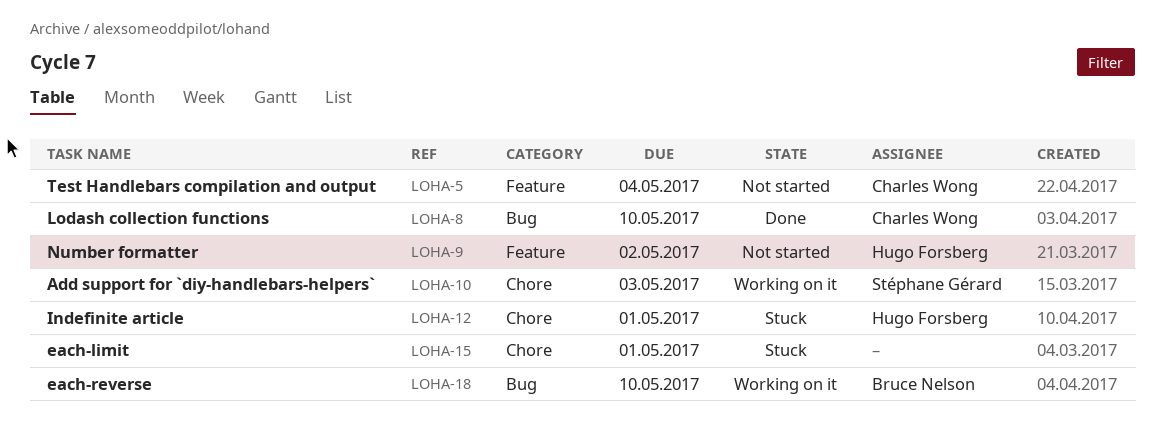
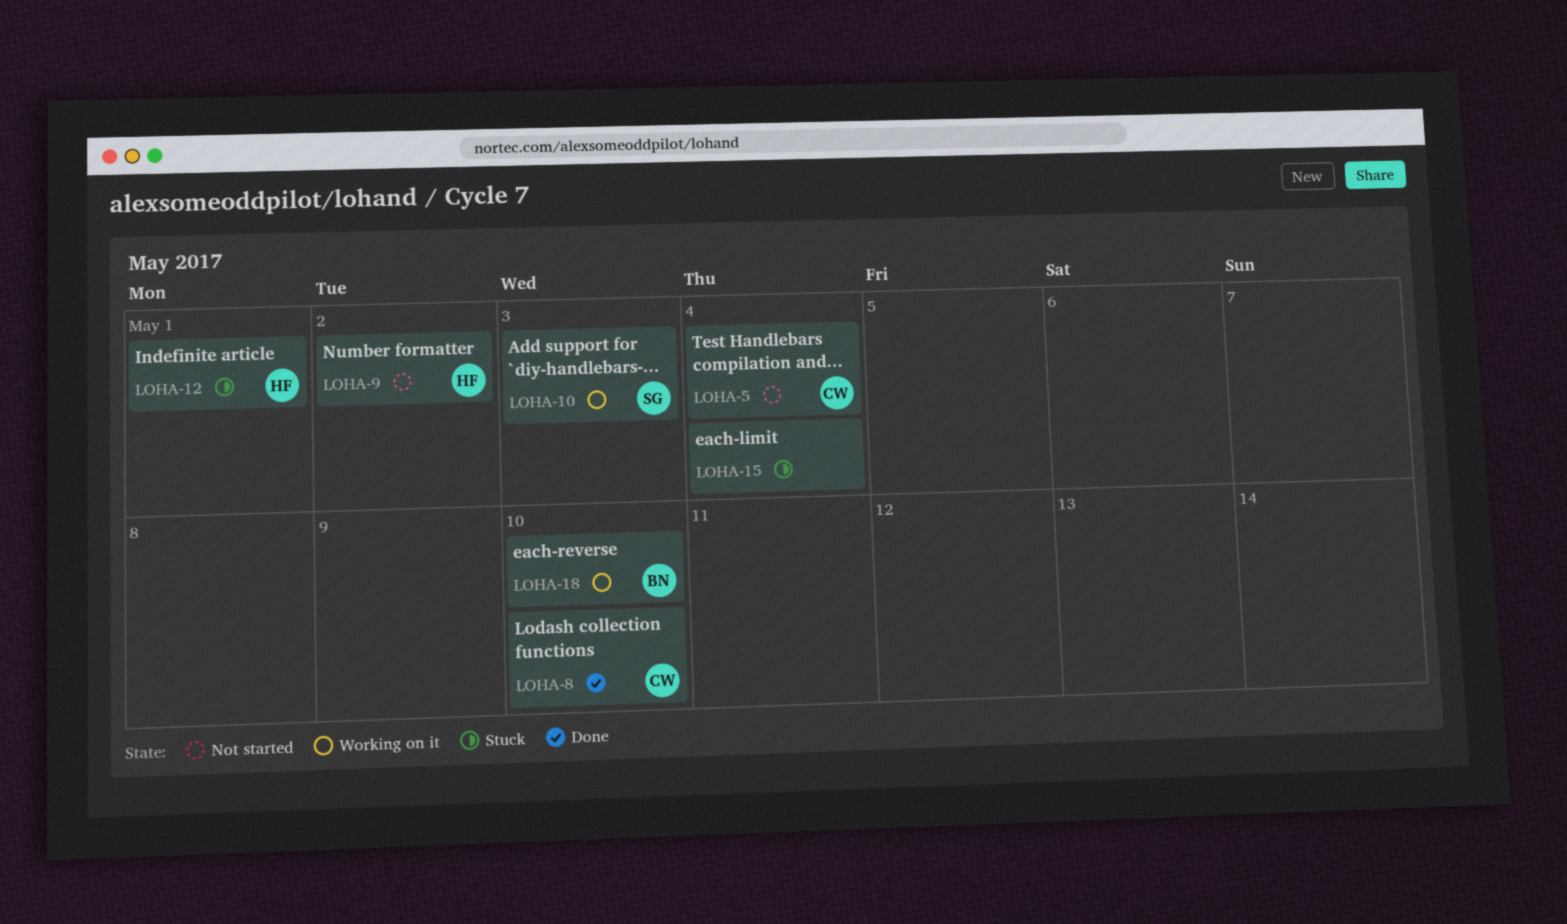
LOHA-15, due: May 1 -> May 4

